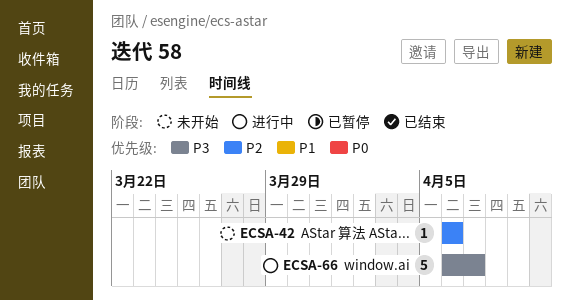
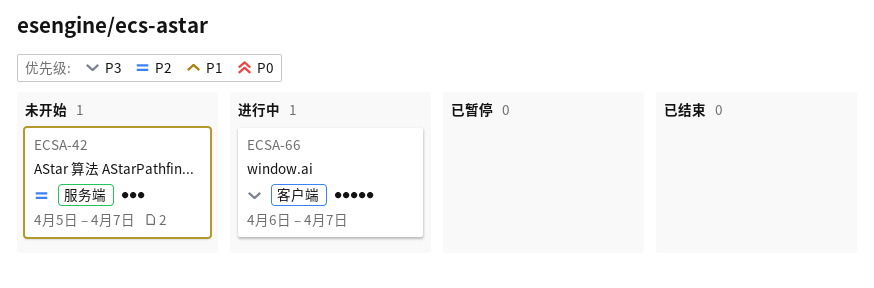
ECSA-42, estimate: 1 -> 3
ECSA-42, start: Apr 6 -> Apr 5
ECSA-42, due: Apr 6 -> Apr 7

